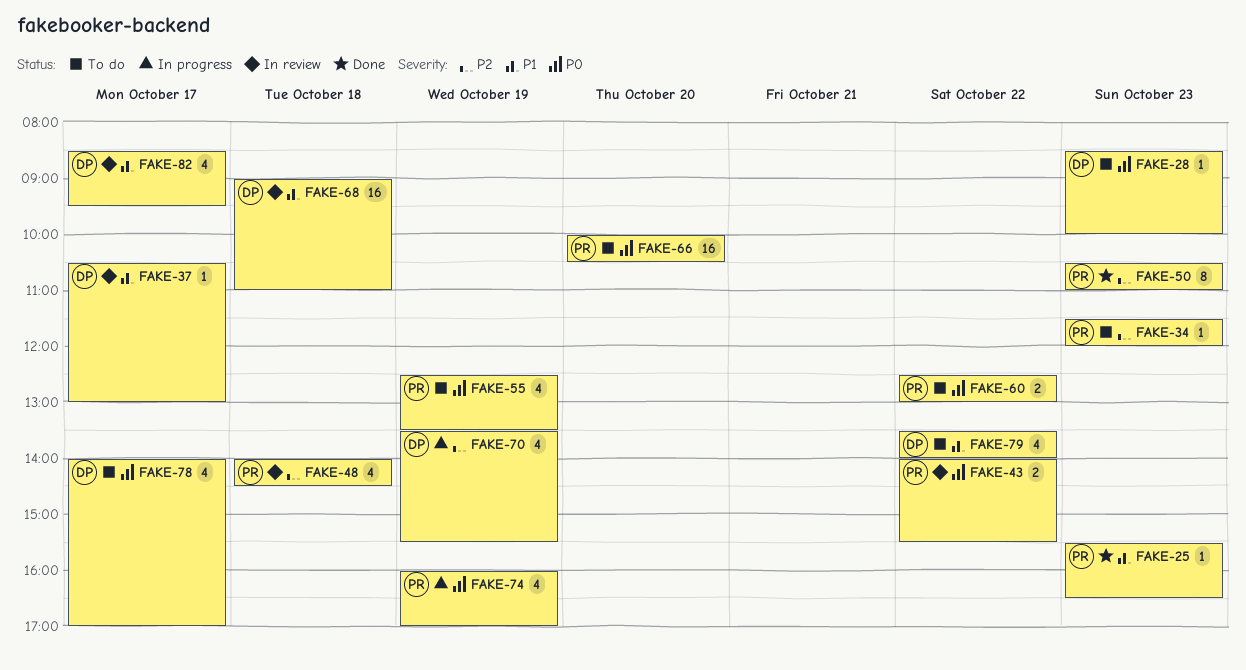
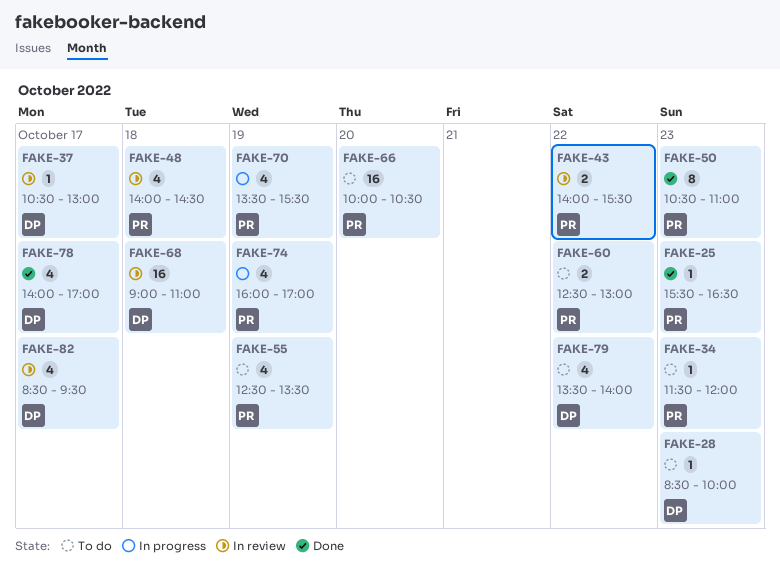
FAKE-70, owner: DP -> PR
FAKE-78, status: To do -> Done

